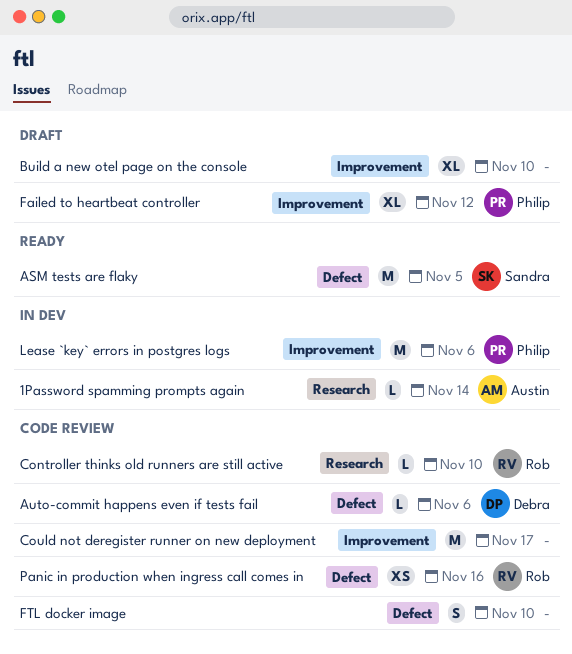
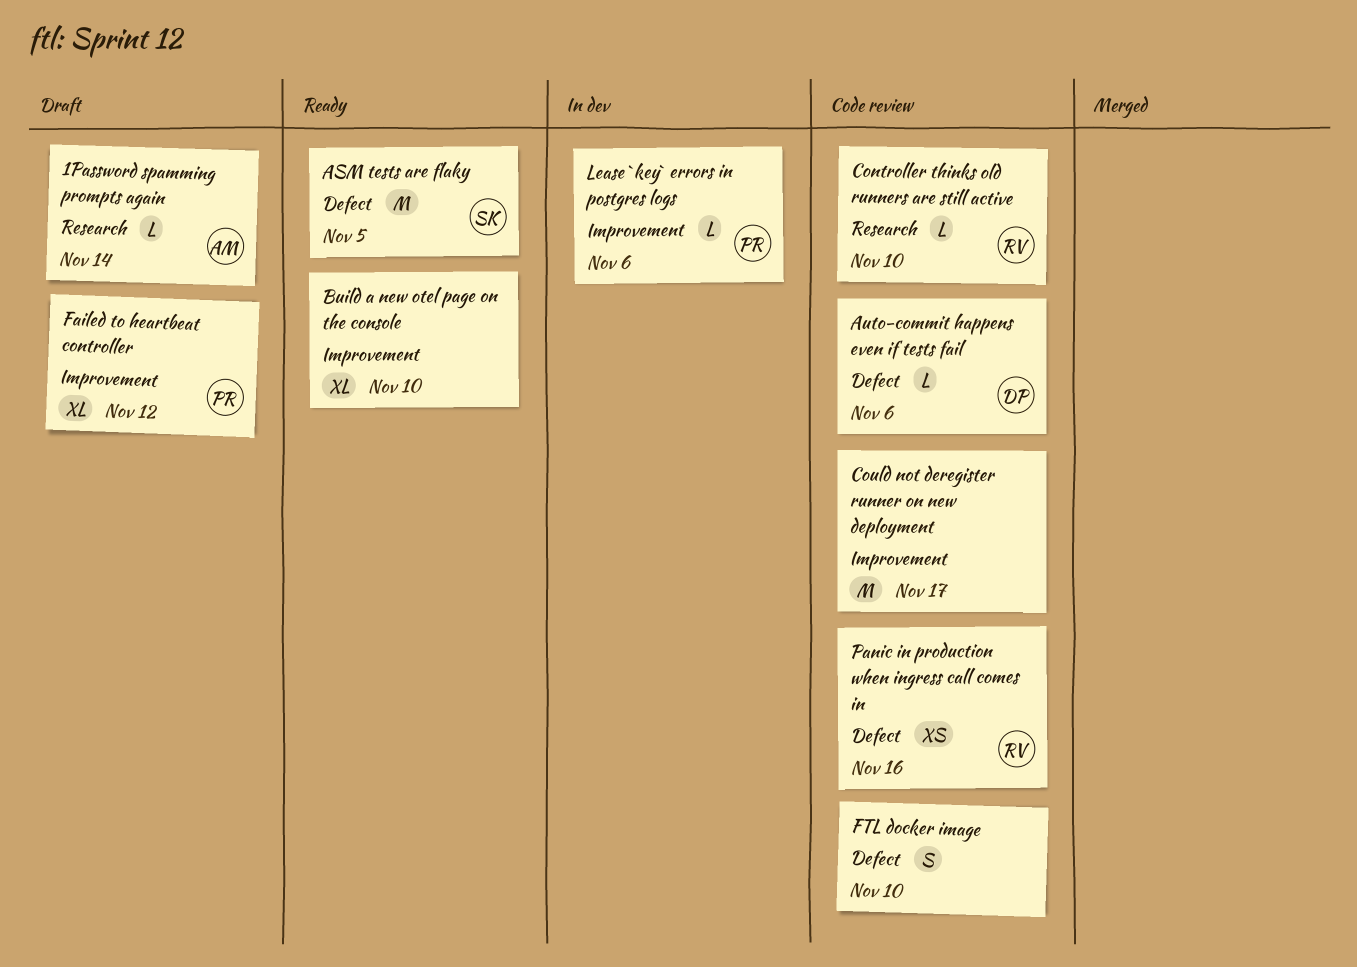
1Password spamming prompts again, status: In dev -> Draft
Build a new otel page on the console, status: Draft -> Ready
Lease `key` errors in postgres logs, estimate: M -> L

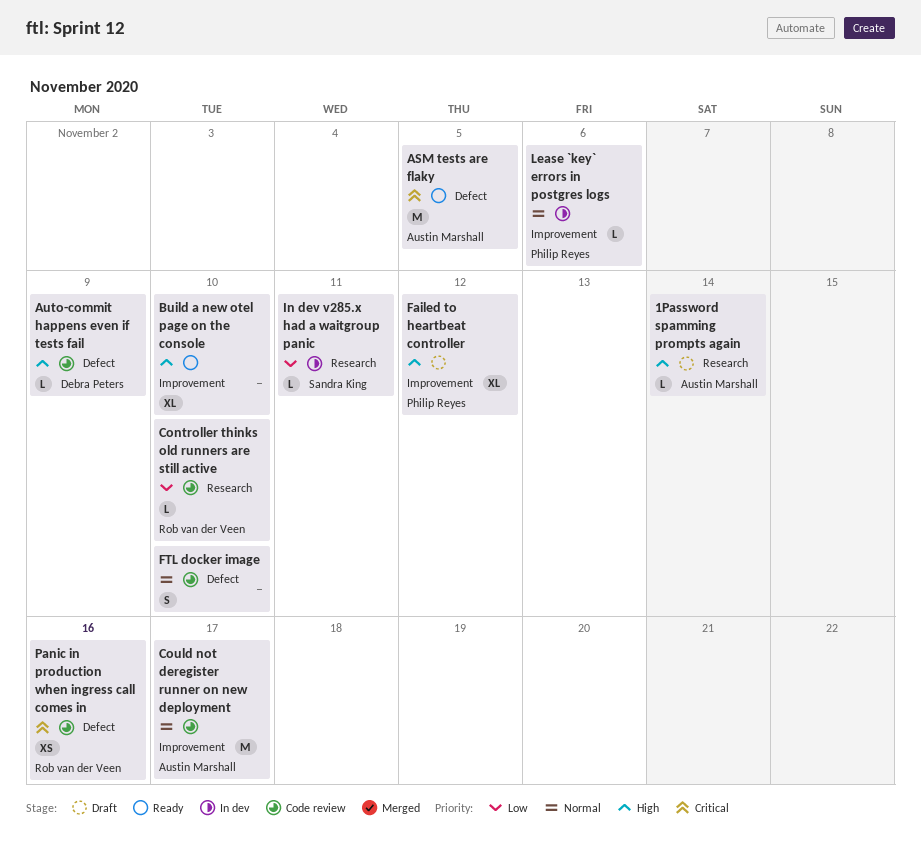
ASM tests are flaky, owner: Sandra King -> Austin Marshall
Auto-commit happens even if tests fail, due: Nov 6 -> Nov 9
Could not deregister runner on new deployment, owner: none -> Austin Marshall
In dev v285.x had a waitgroup panic: none -> present

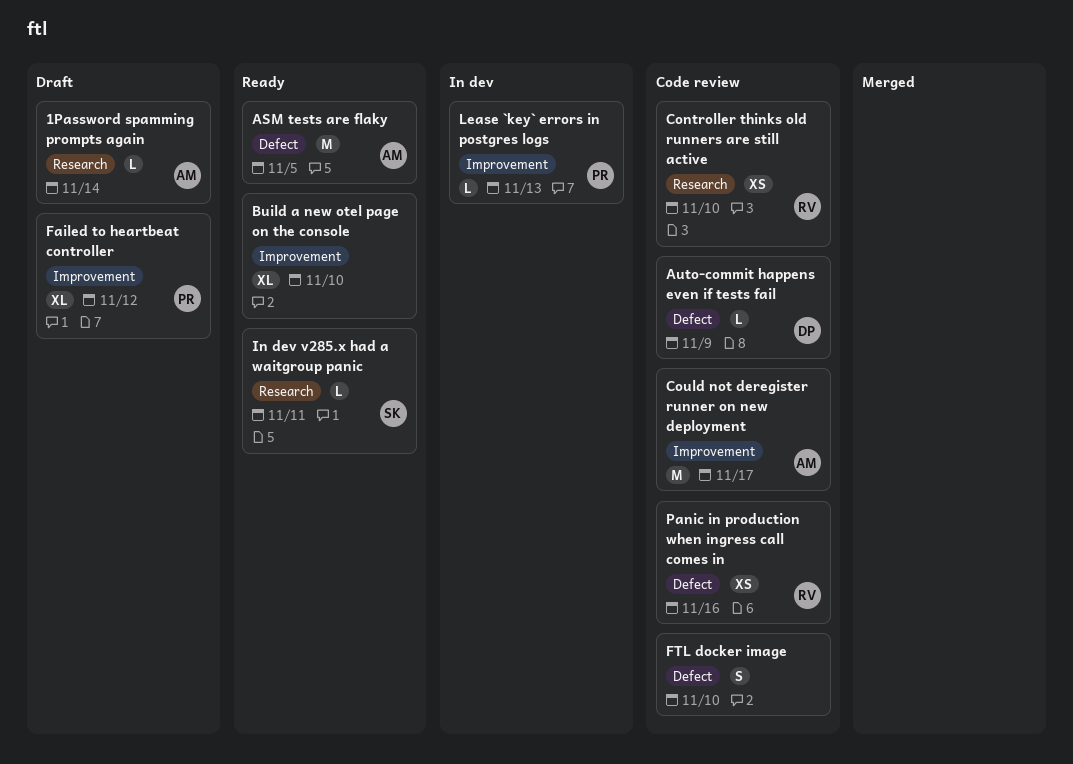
Controller thinks old runners are still active, estimate: L -> XS
In dev v285.x had a waitgroup panic, status: In dev -> Ready
Lease `key` errors in postgres logs, due: Nov 6 -> Nov 13

